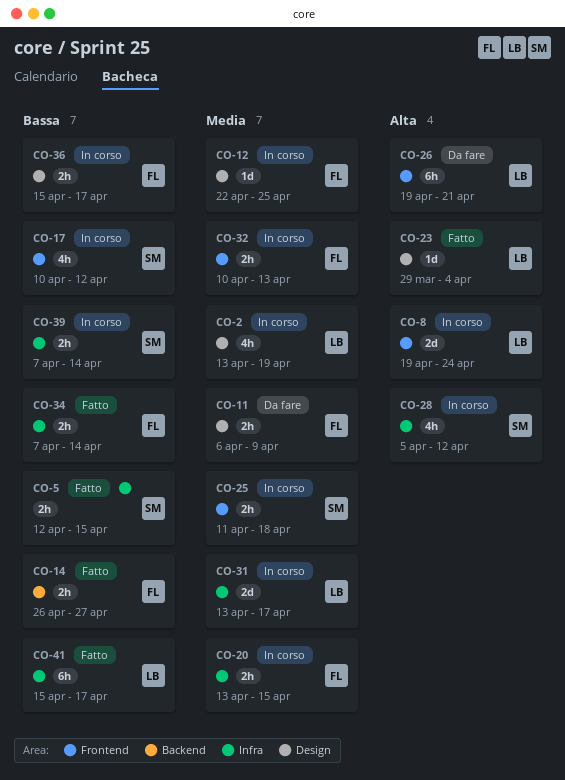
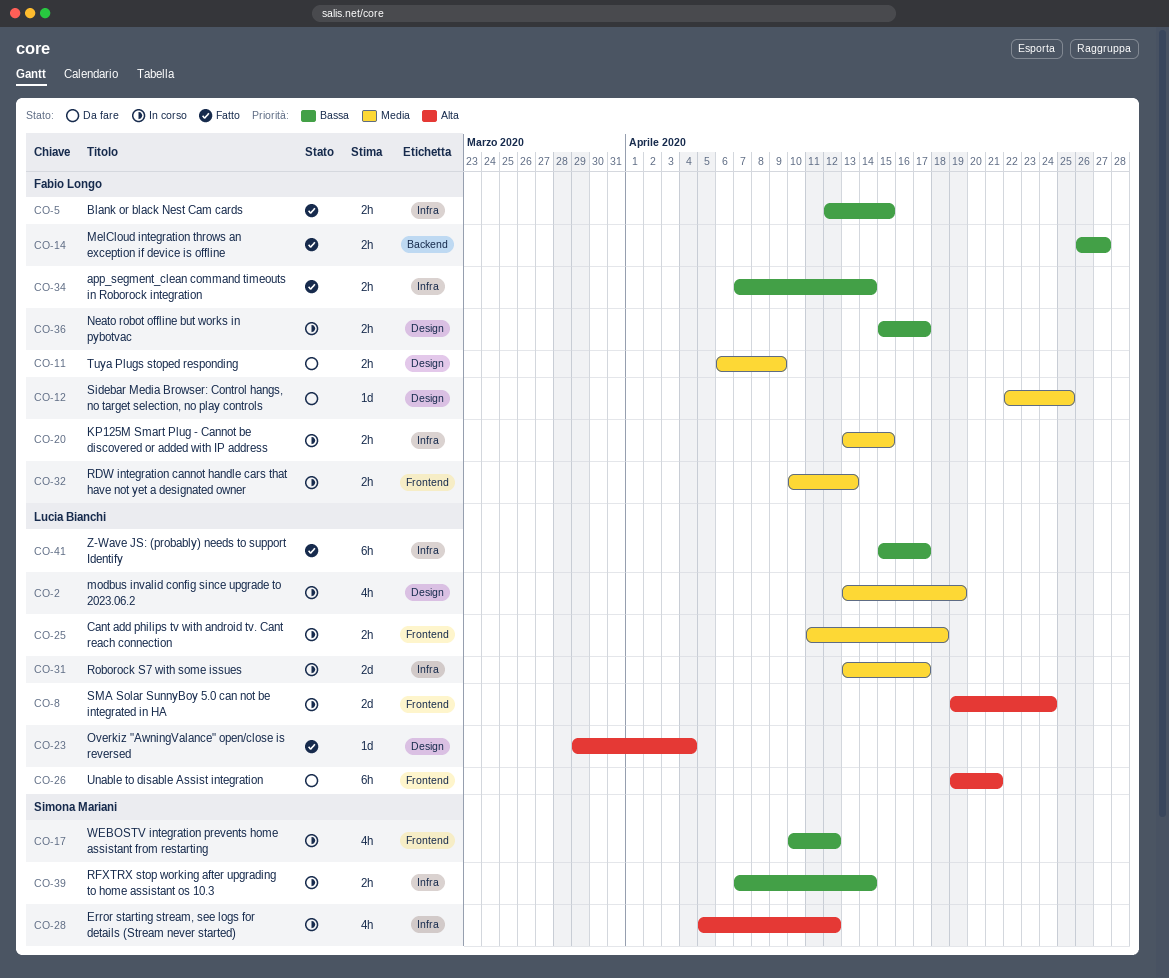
CO-5, owner: Simona Mariani -> Fabio Longo
CO-12, status: In corso -> Da fare
CO-25, owner: Simona Mariani -> Lucia Bianchi

